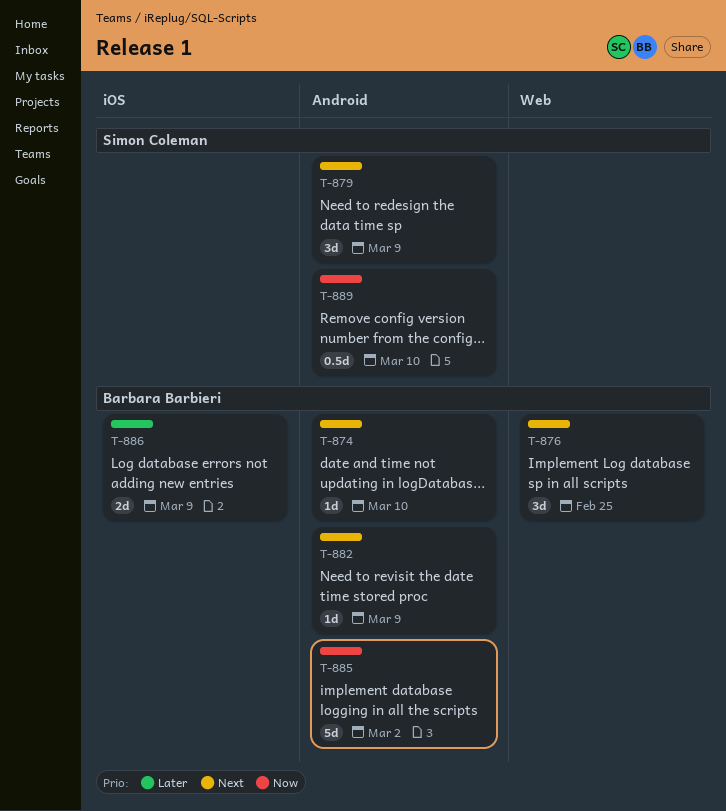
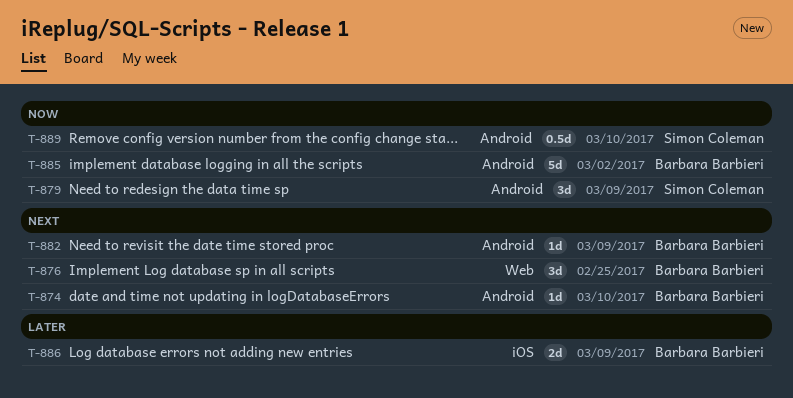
T-879, priority: Next -> Now

